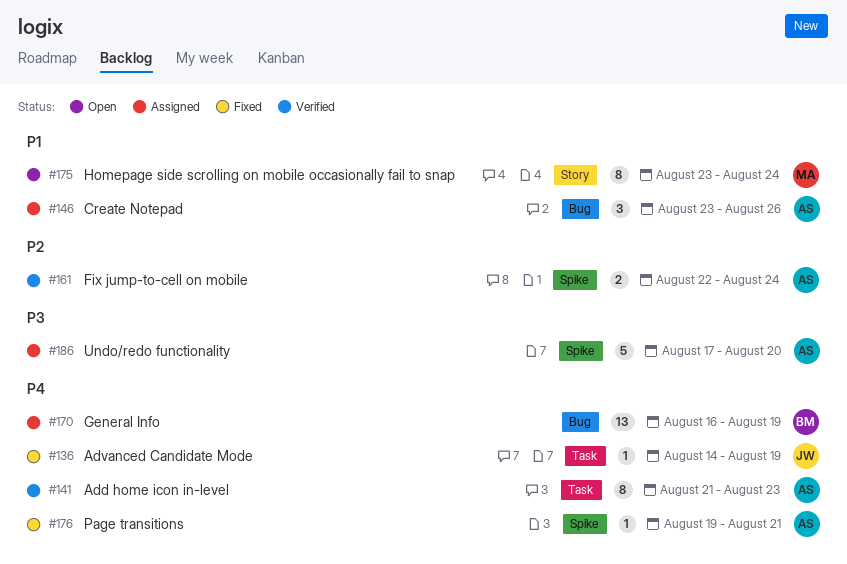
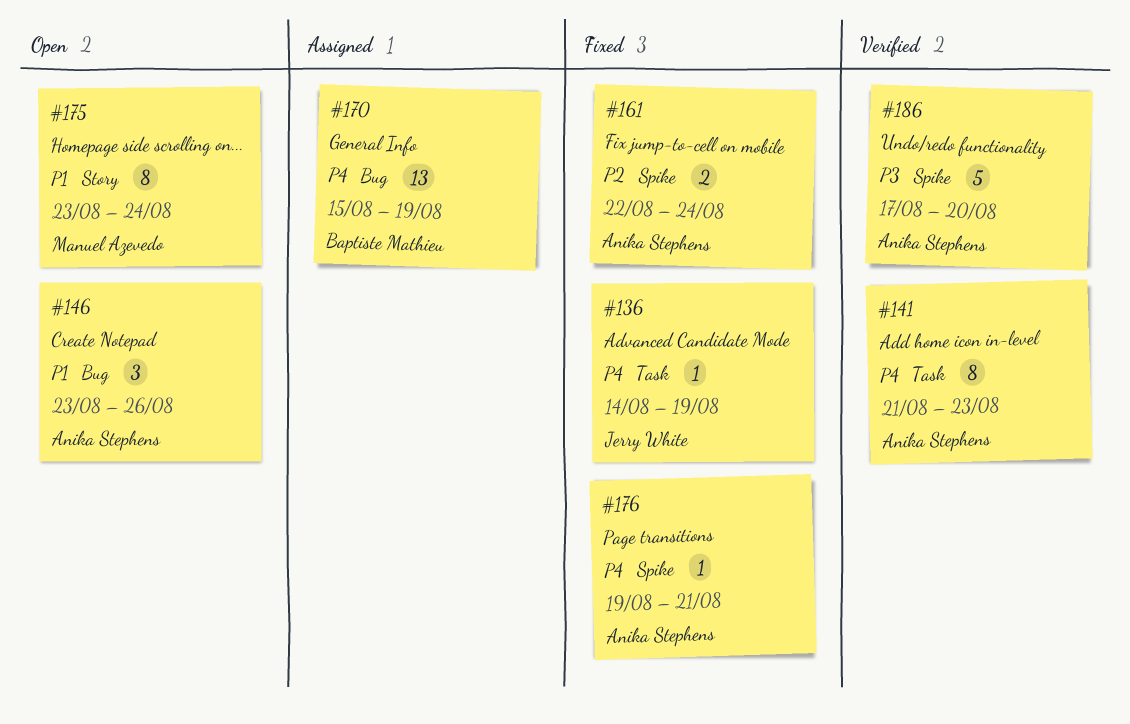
#146, status: Assigned -> Open
#161, status: Verified -> Fixed
#170, start: Aug 16 -> Aug 15
#186, status: Assigned -> Verified

